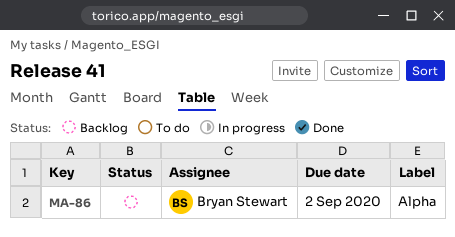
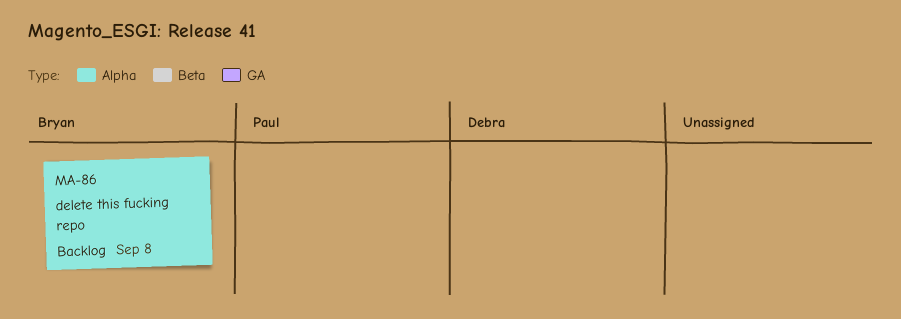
MA-86, due: Sep 2 -> Sep 8

